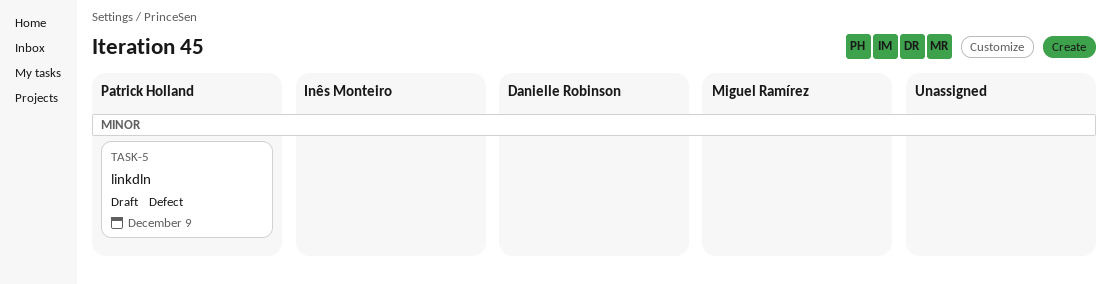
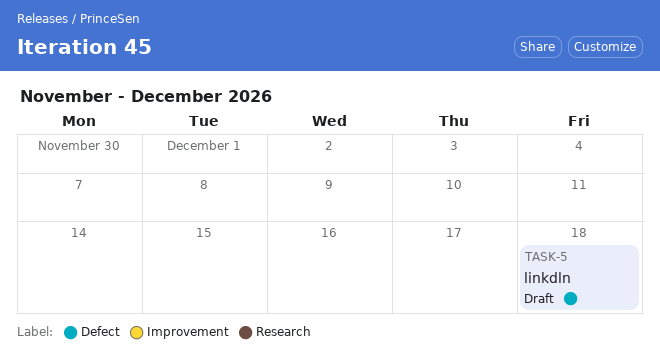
TASK-5, due: Dec 9 -> Dec 18

